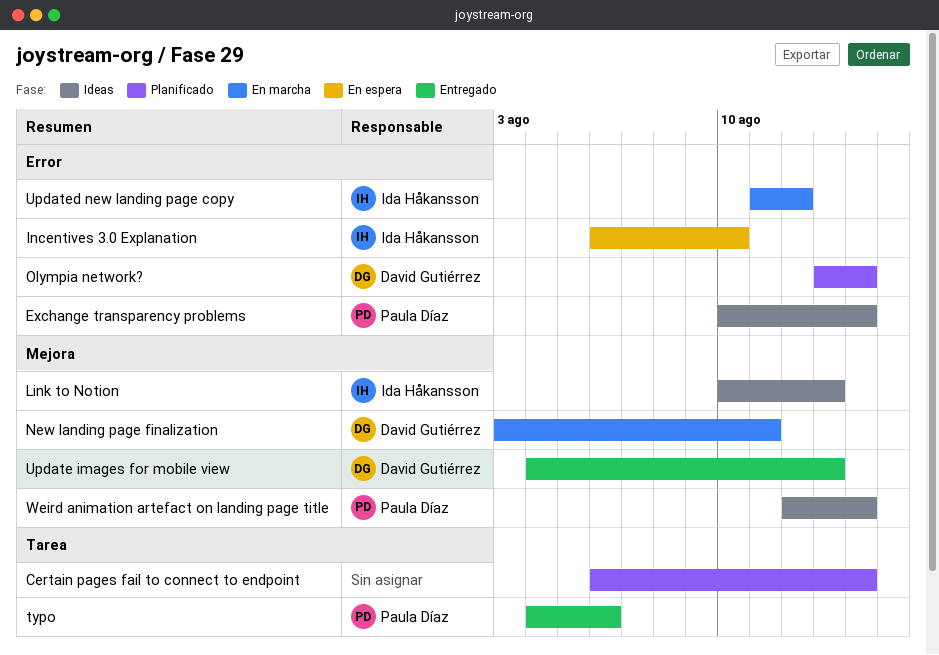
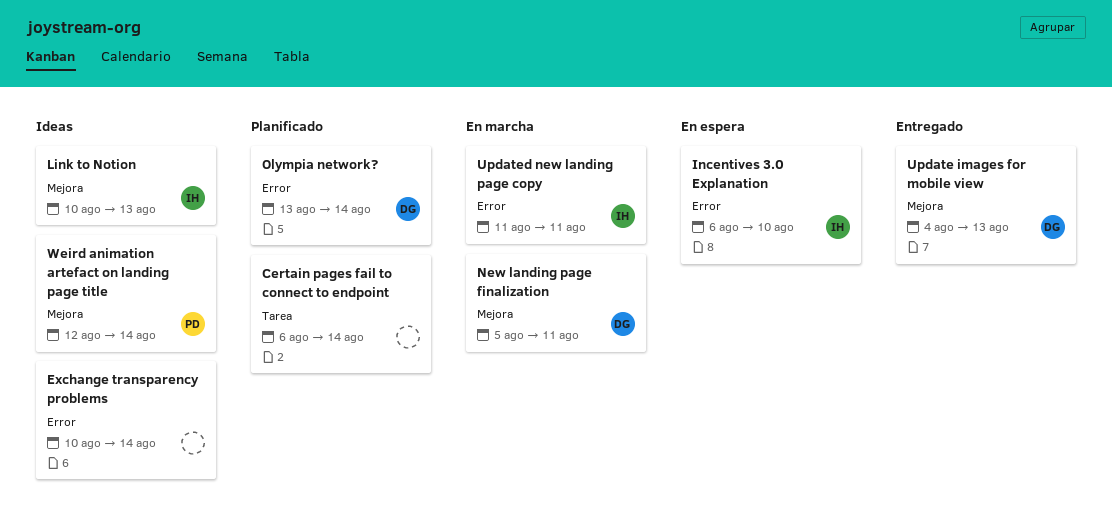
Exchange transparency problems, owner: Paula Díaz -> none
New landing page finalization, start: Aug 3 -> Aug 5
typo: present -> none
Updated new landing page copy, due: Aug 12 -> Aug 11

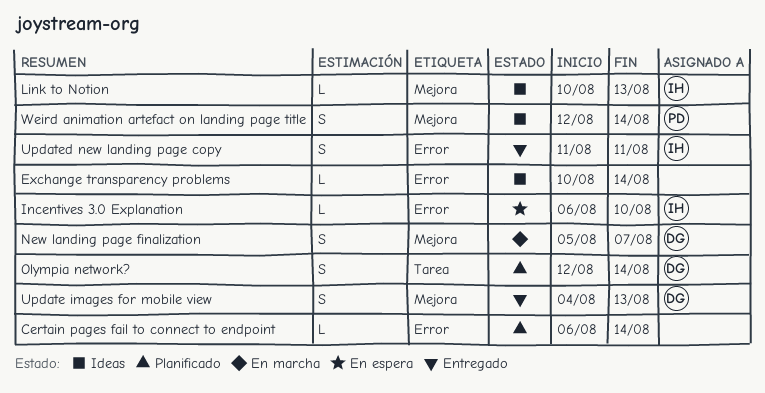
Certain pages fail to connect to endpoint, label: Tarea -> Error
New landing page finalization, due: Aug 11 -> Aug 7
Olympia network?, label: Error -> Tarea
Olympia network?, start: Aug 13 -> Aug 12
Updated new landing page copy, status: En marcha -> Entregado

